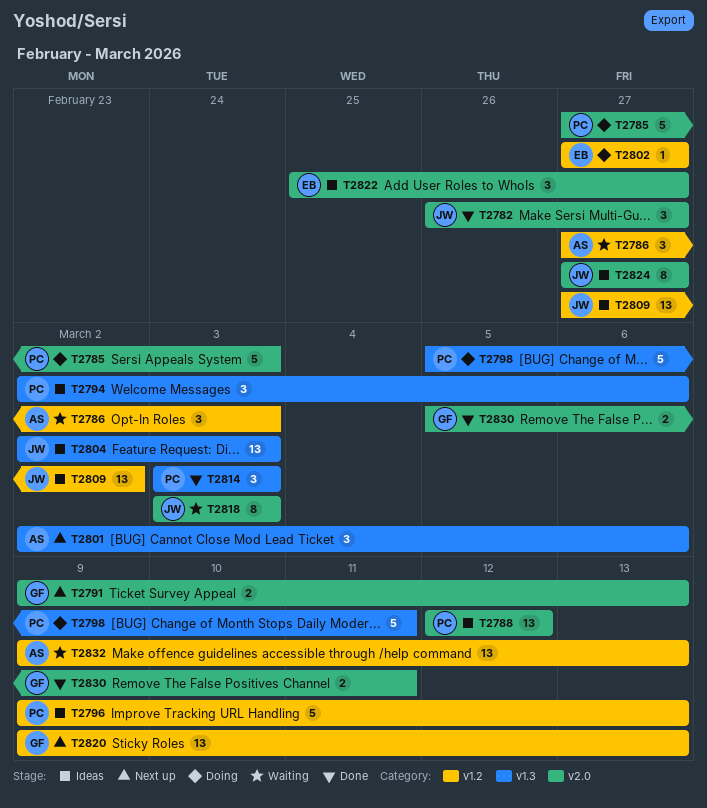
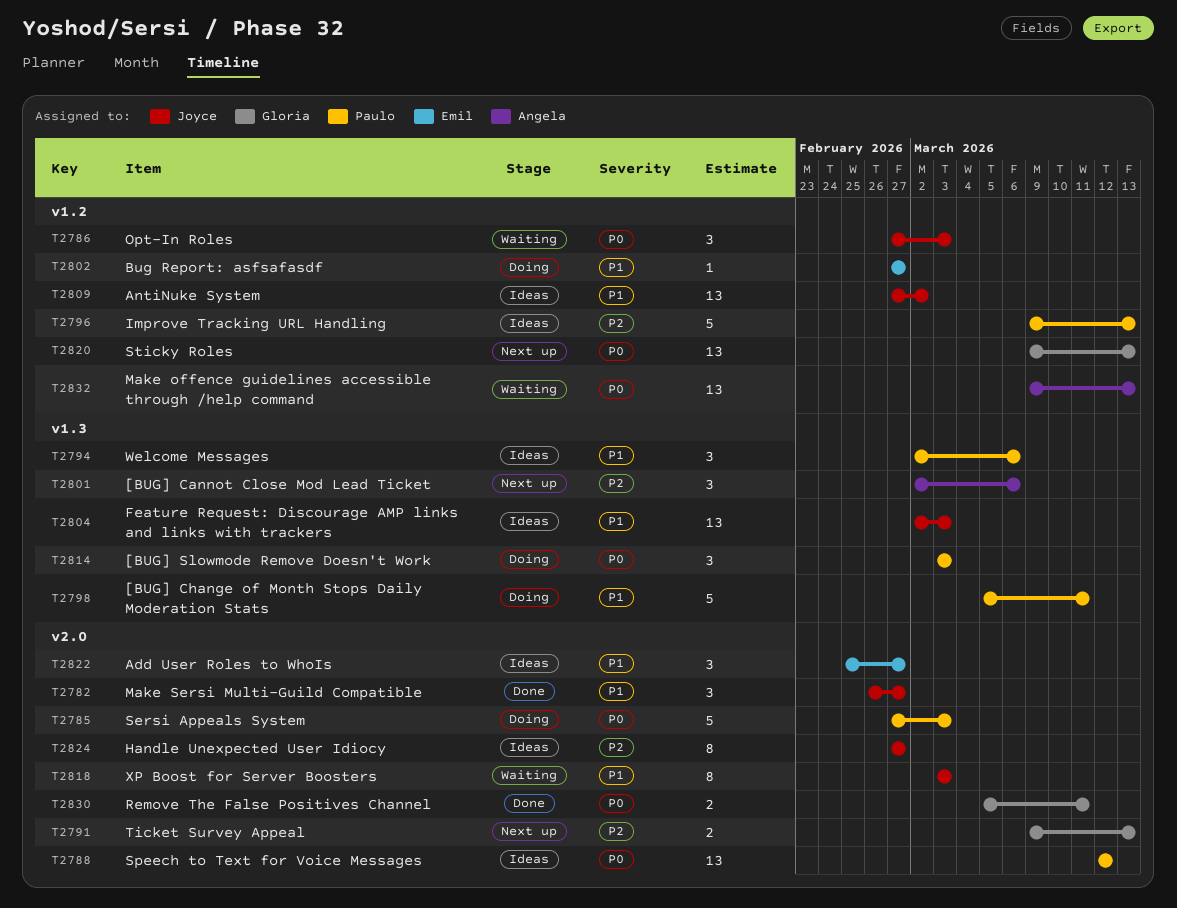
T2786, owner: Angela -> Joyce
T2814, status: Done -> Doing

